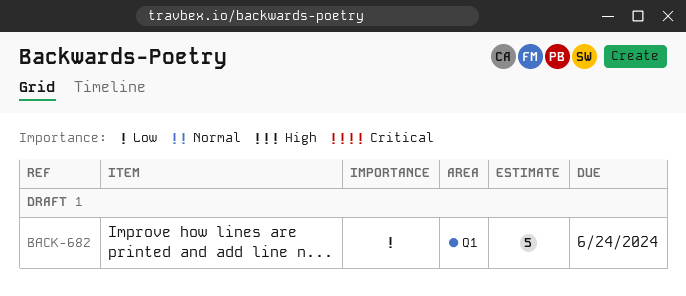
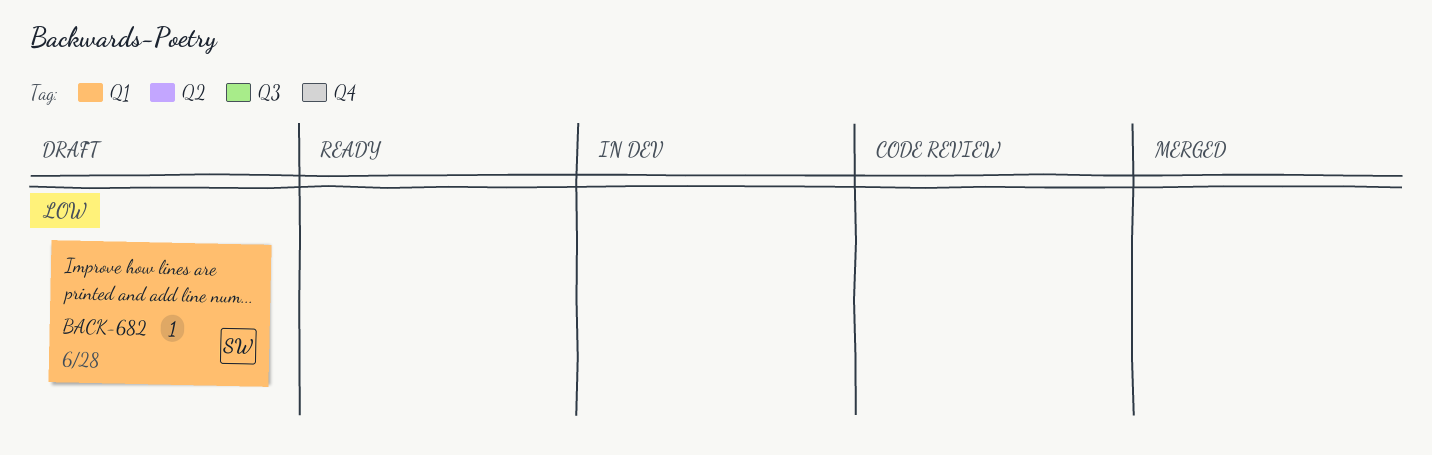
BACK-682, estimate: 5 -> 1
BACK-682, due: Jun 24 -> Jun 28

